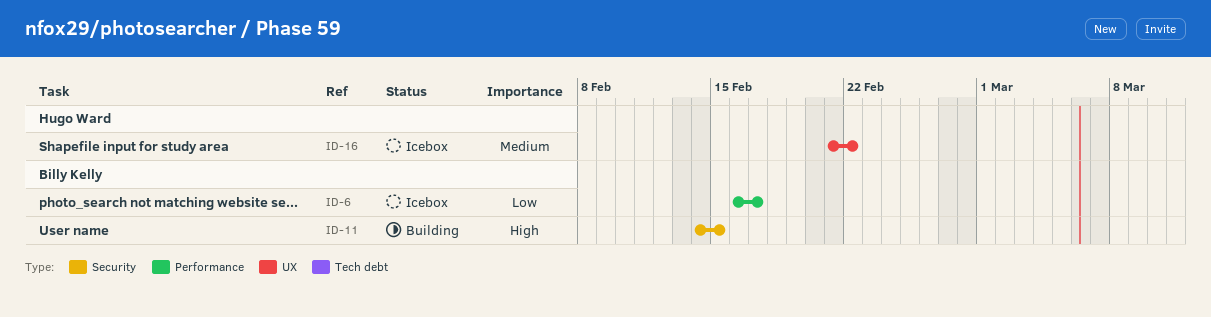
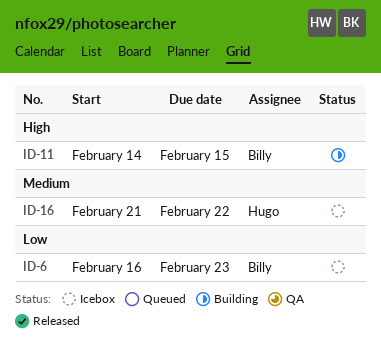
ID-6, due: Feb 17 -> Feb 23

